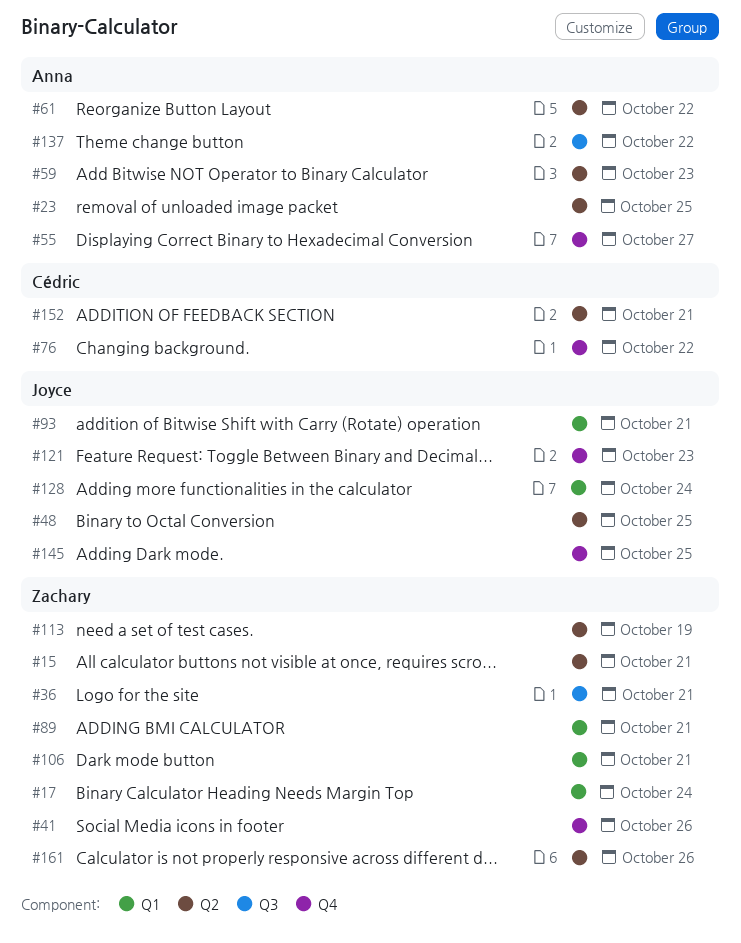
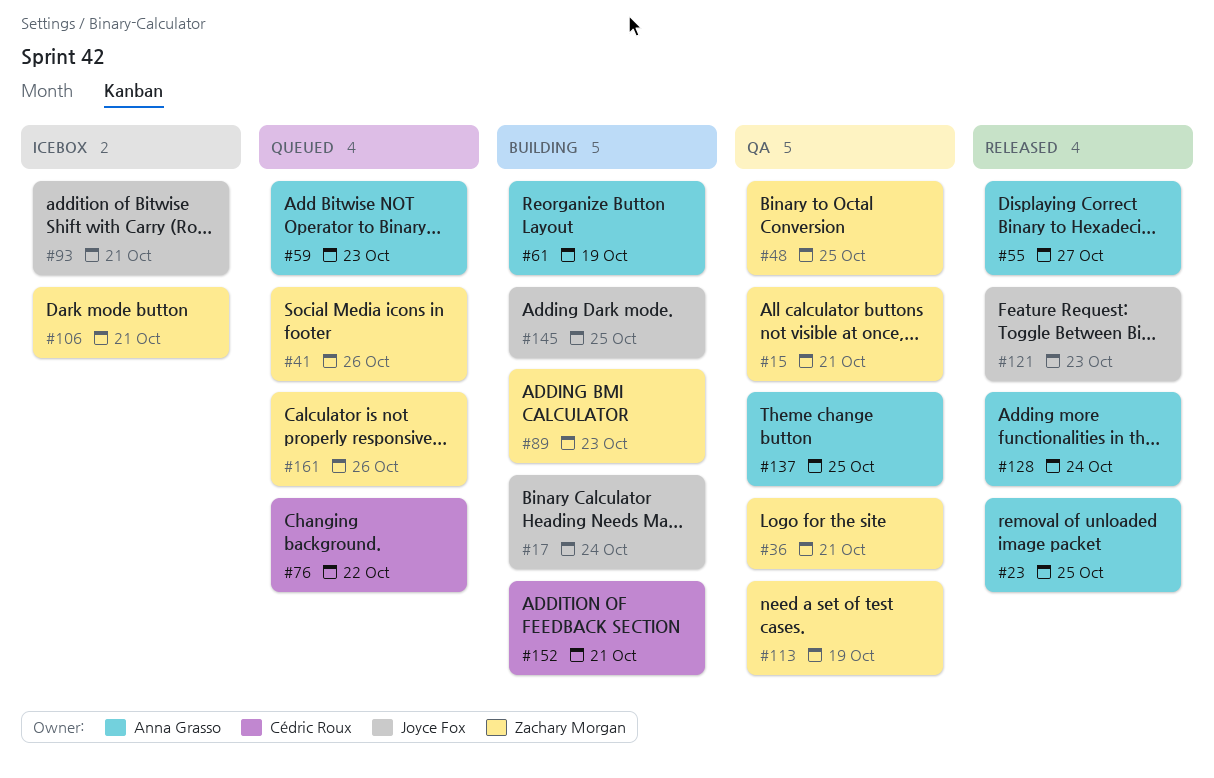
#17, owner: Zachary Morgan -> Joyce Fox
#48, owner: Joyce Fox -> Zachary Morgan
#61, due: Oct 22 -> Oct 19
#89, due: Oct 21 -> Oct 23
#128, owner: Joyce Fox -> Anna Grasso
#137, due: Oct 22 -> Oct 25

